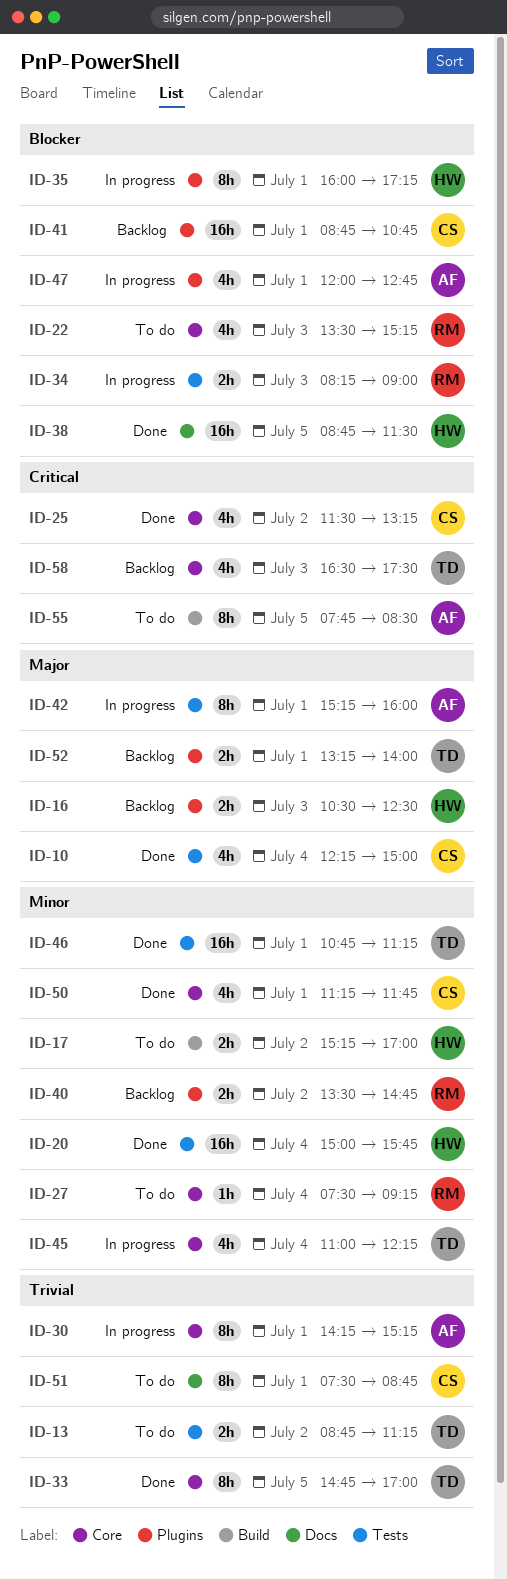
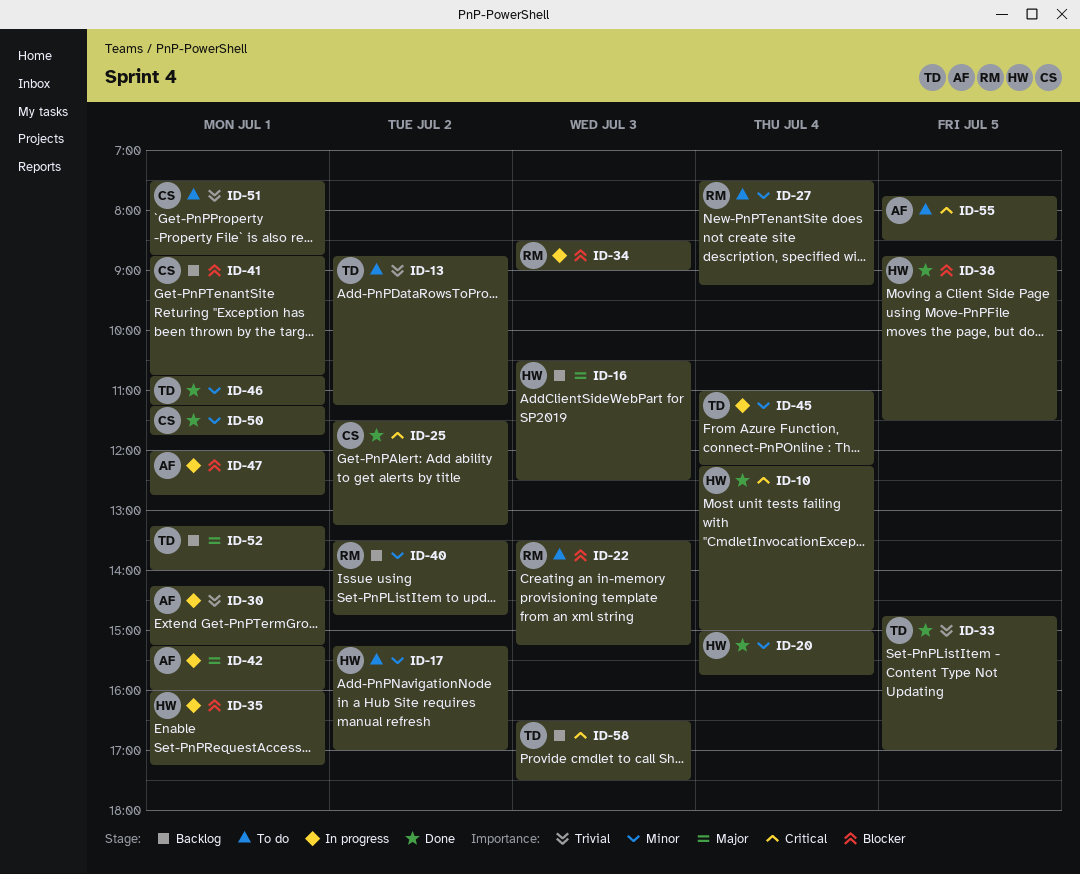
ID-10, owner: CS -> HW
ID-10, priority: Major -> Critical
ID-34, begins: 08:15 -> 08:30

